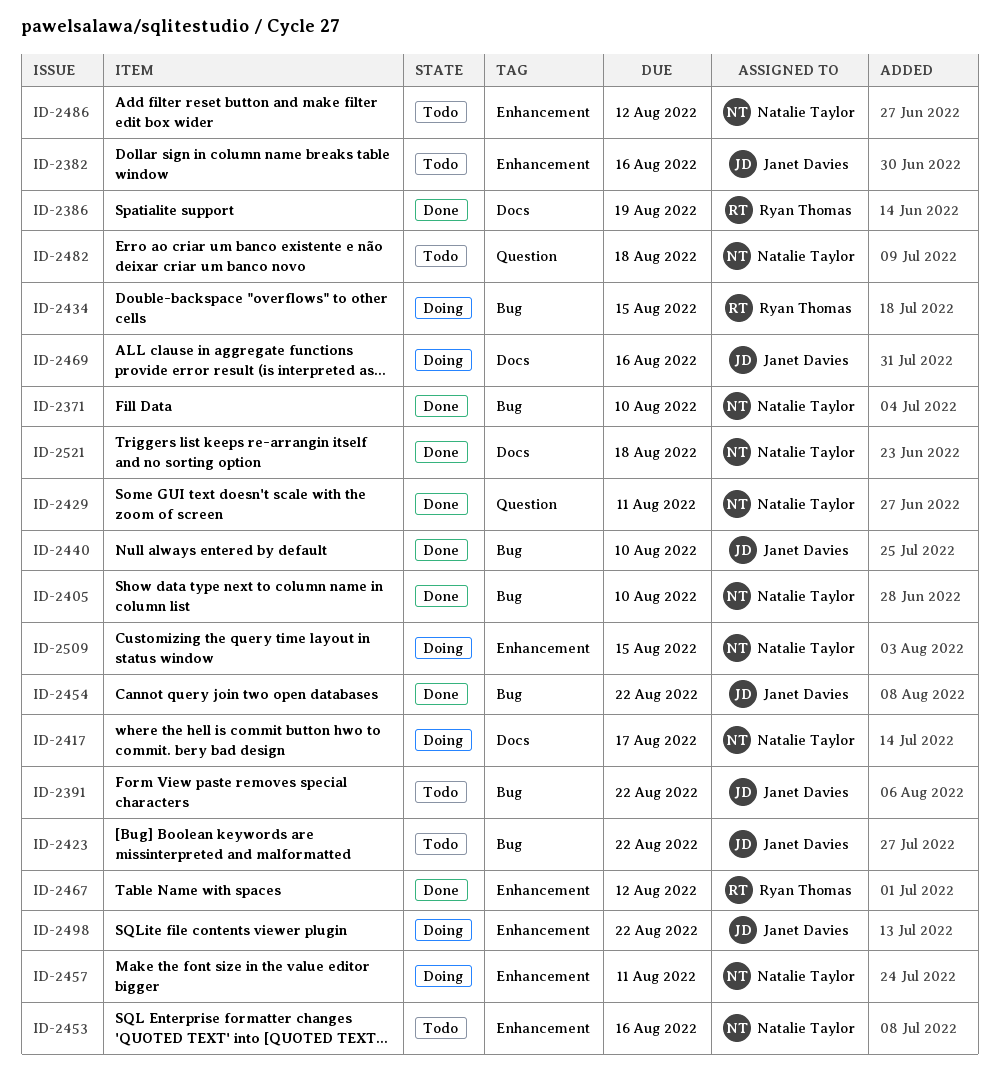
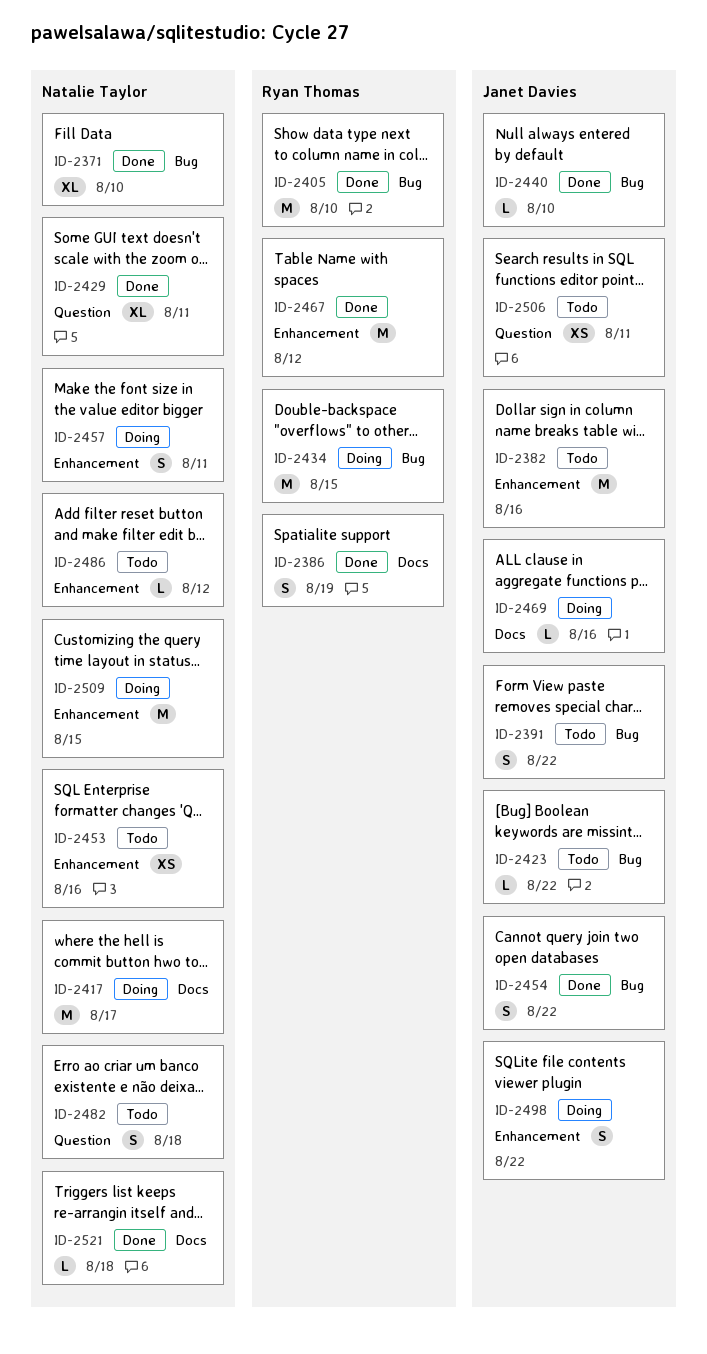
ID-2405, owner: Natalie Taylor -> Ryan Thomas
ID-2506: none -> present

